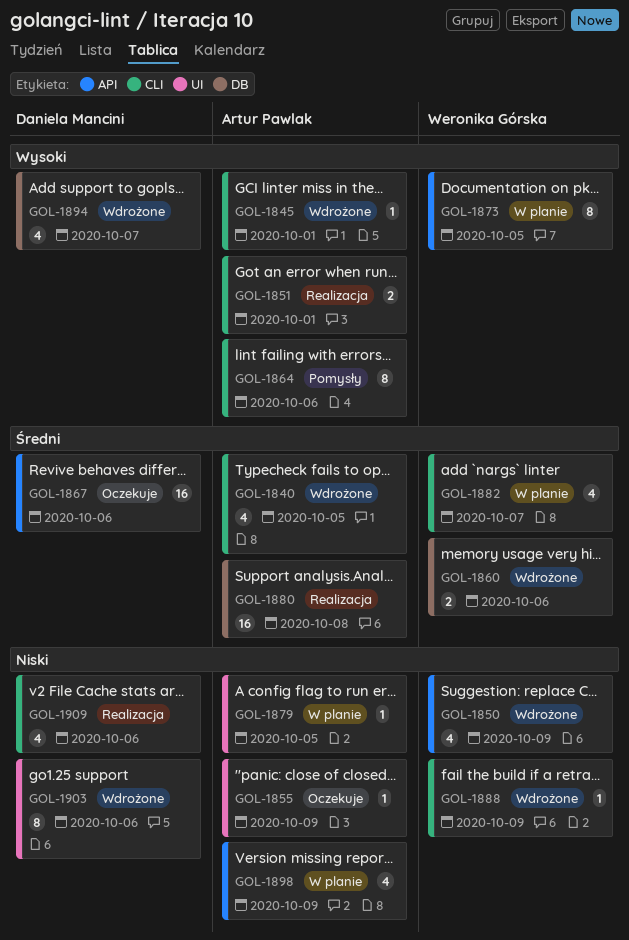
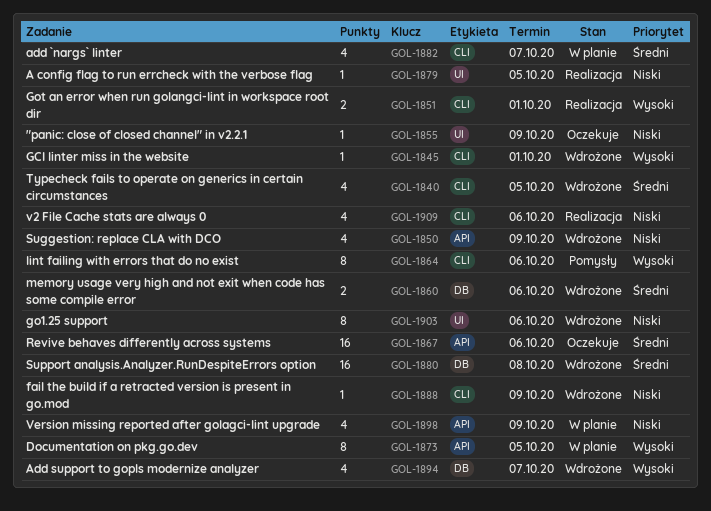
GOL-1879, status: W planie -> Realizacja
GOL-1880, status: Realizacja -> Wdrożone

